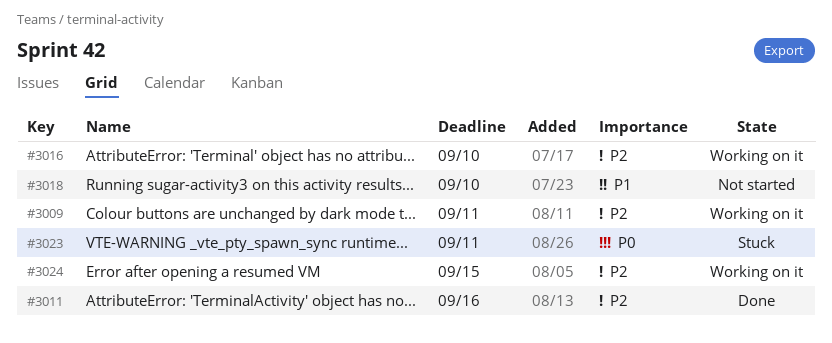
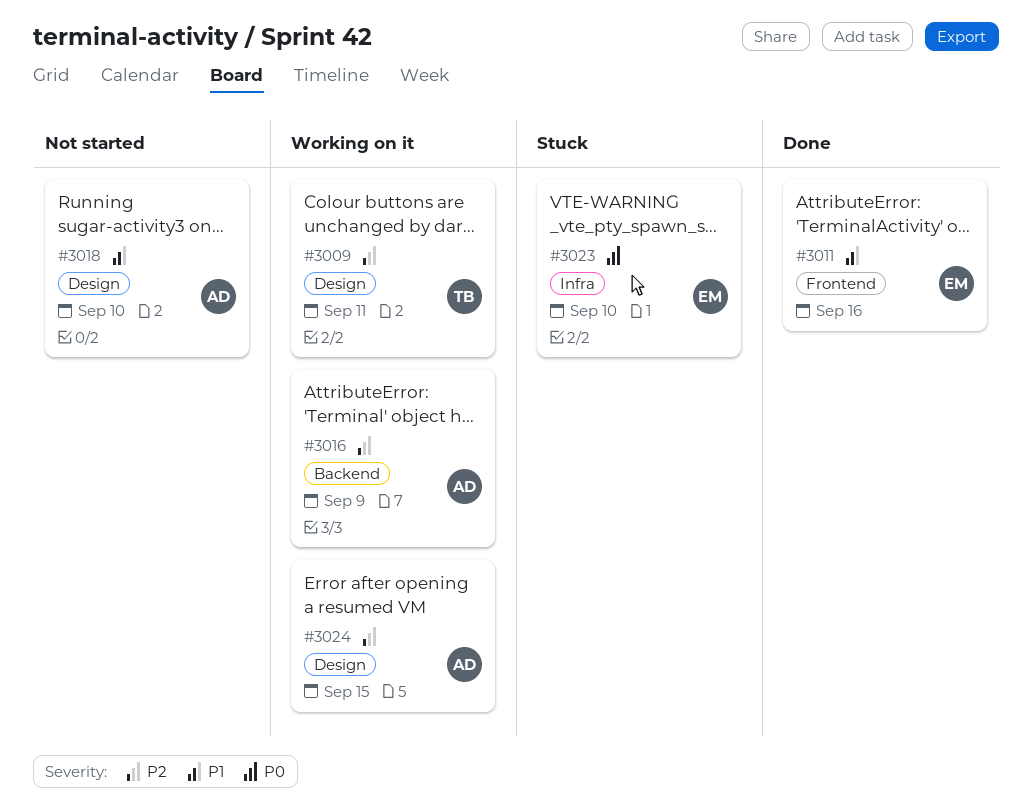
#3011, priority: P2 -> P1
#3016, due: Sep 10 -> Sep 9
#3023, due: Sep 11 -> Sep 10

